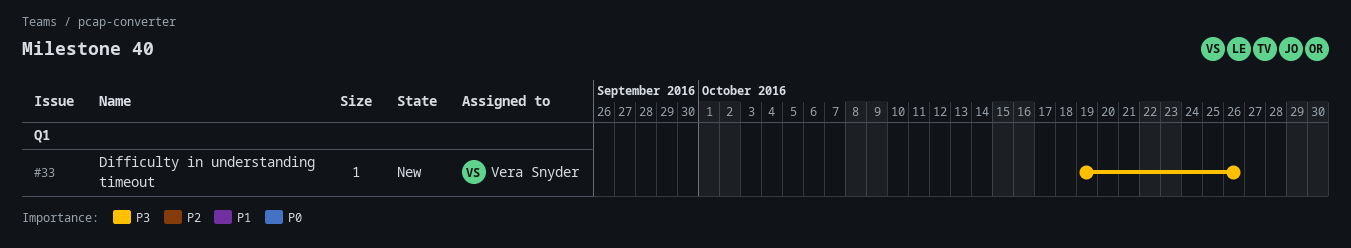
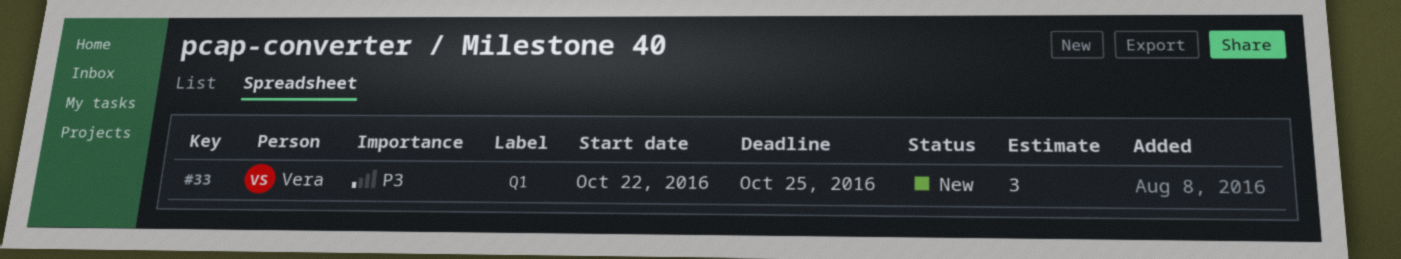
#33, estimate: 1 -> 3
#33, start: Oct 19 -> Oct 22
#33, due: Oct 26 -> Oct 25

